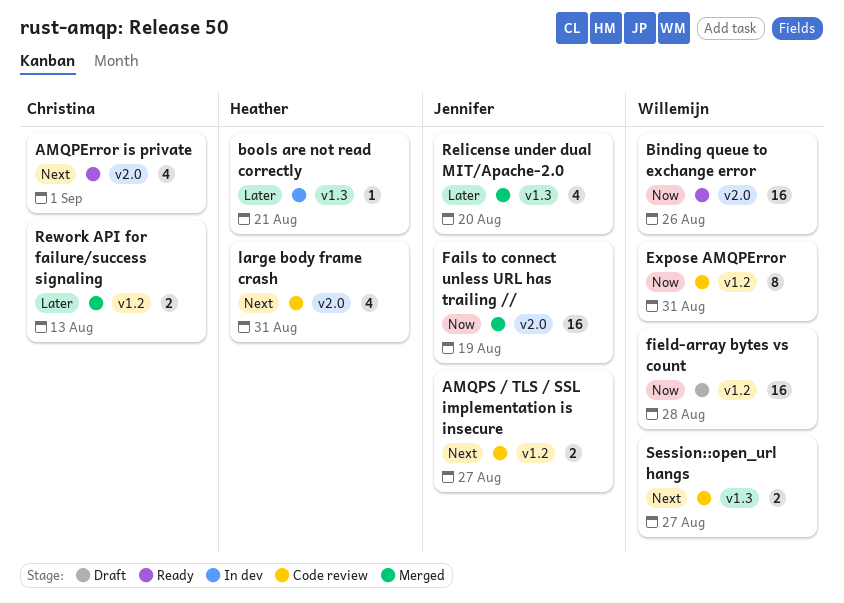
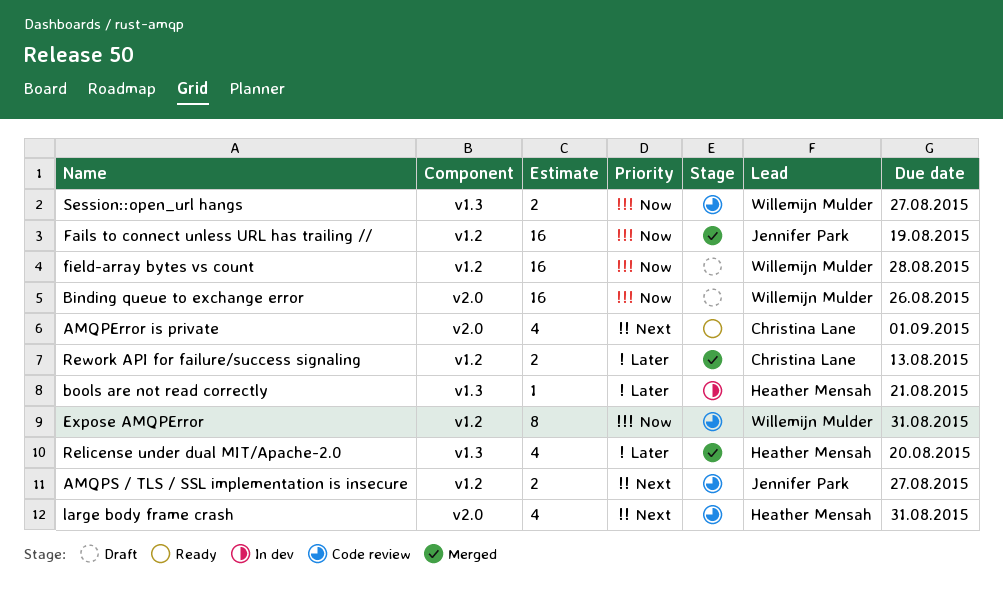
Binding queue to exchange error, status: Ready -> Draft
Fails to connect unless URL has trailing //, label: v2.0 -> v1.2
Relicense under dual MIT/Apache-2.0, owner: Jennifer Park -> Heather Mensah
Session::open_url hangs, priority: Next -> Now

